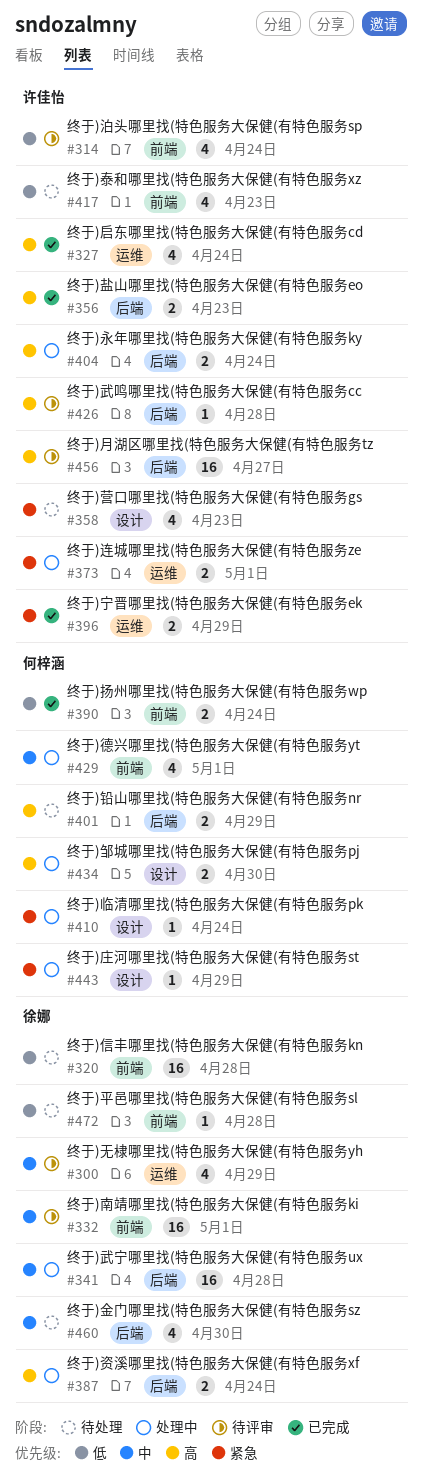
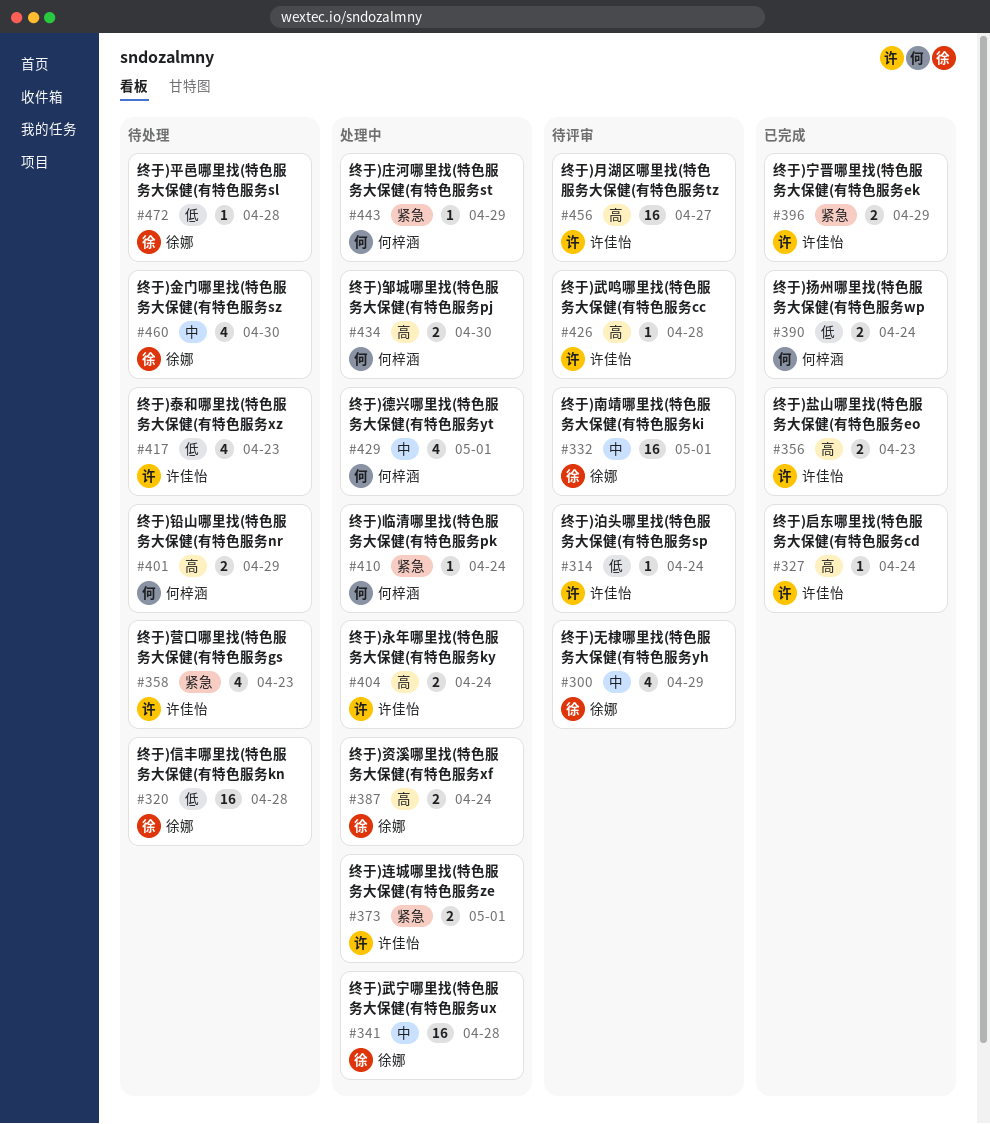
#314, estimate: 4 -> 1
#327, estimate: 4 -> 1

